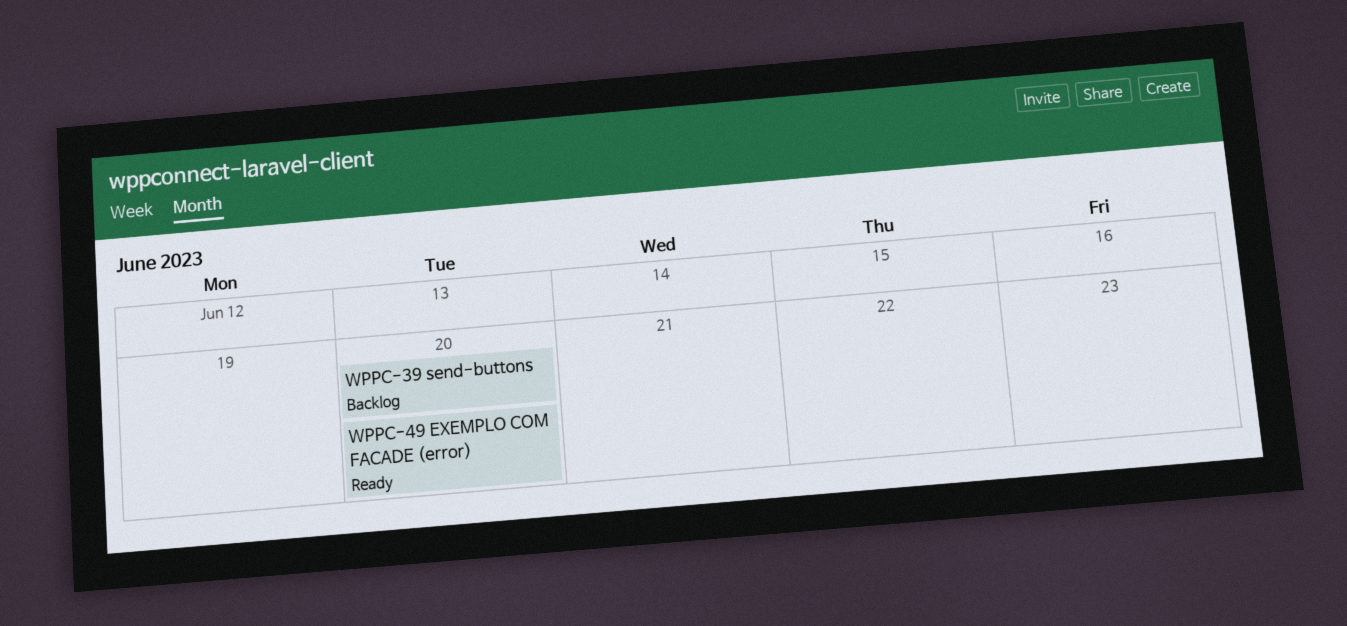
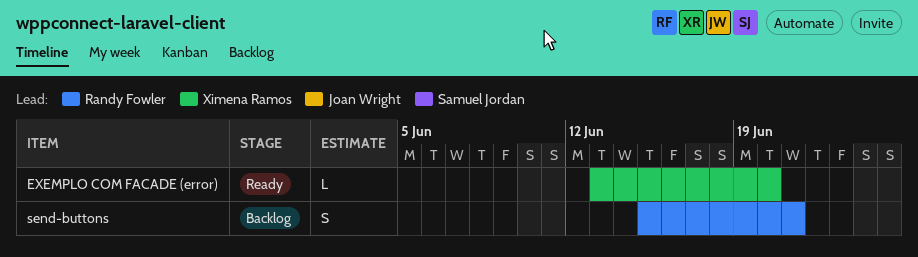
send-buttons, due: Jun 20 -> Jun 21

